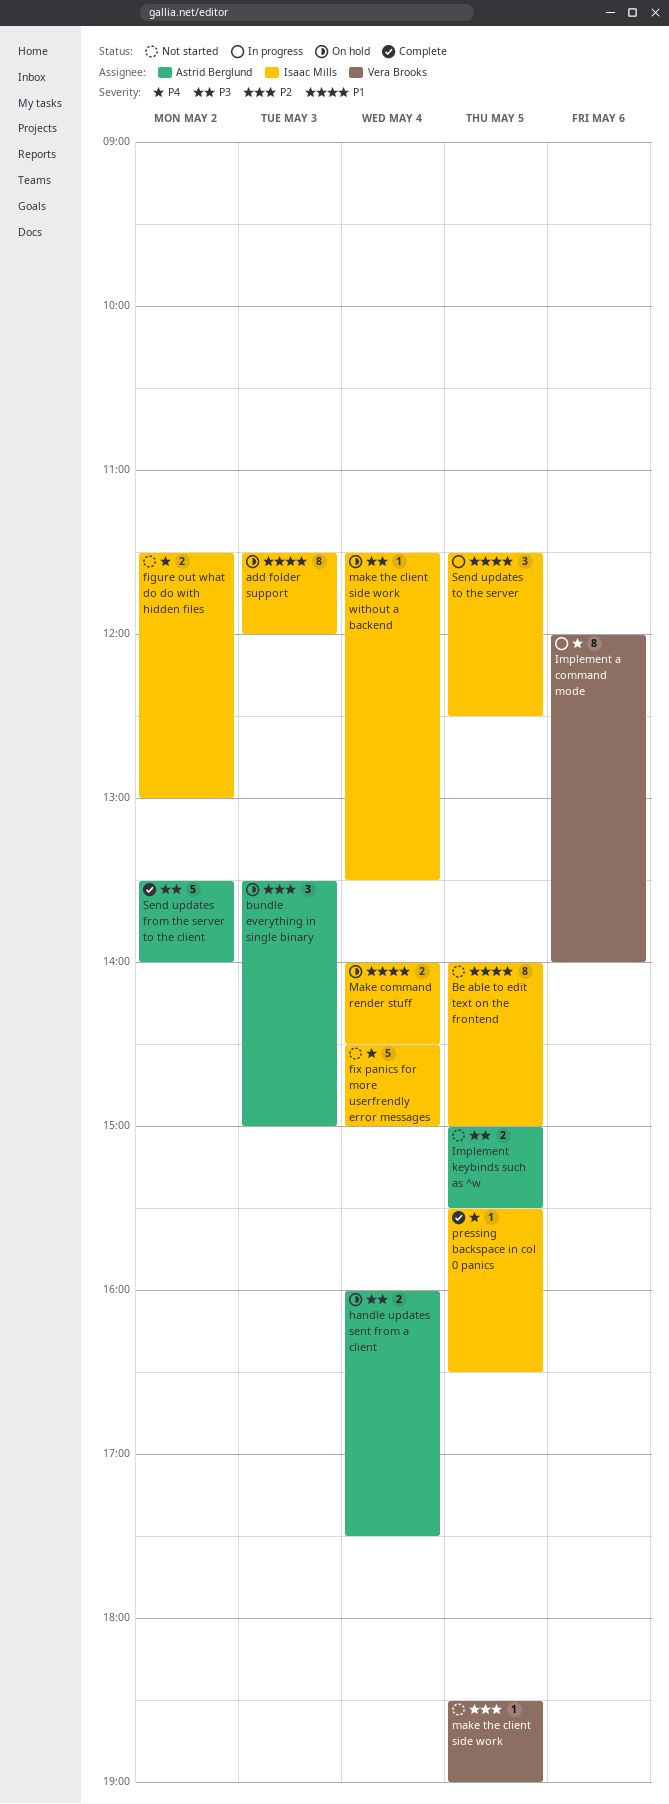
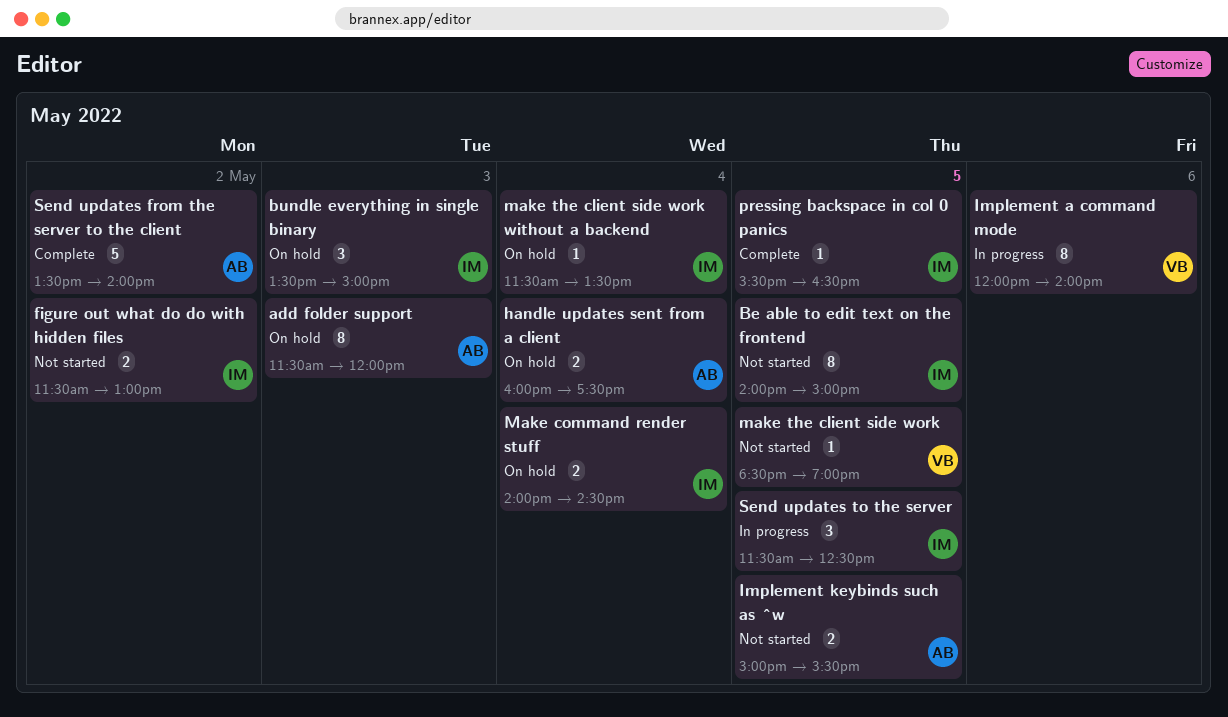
add folder support, owner: Isaac Mills -> Astrid Berglund
bundle everything in single binary, owner: Astrid Berglund -> Isaac Mills
fix panics for more userfrendly error messages: present -> none

